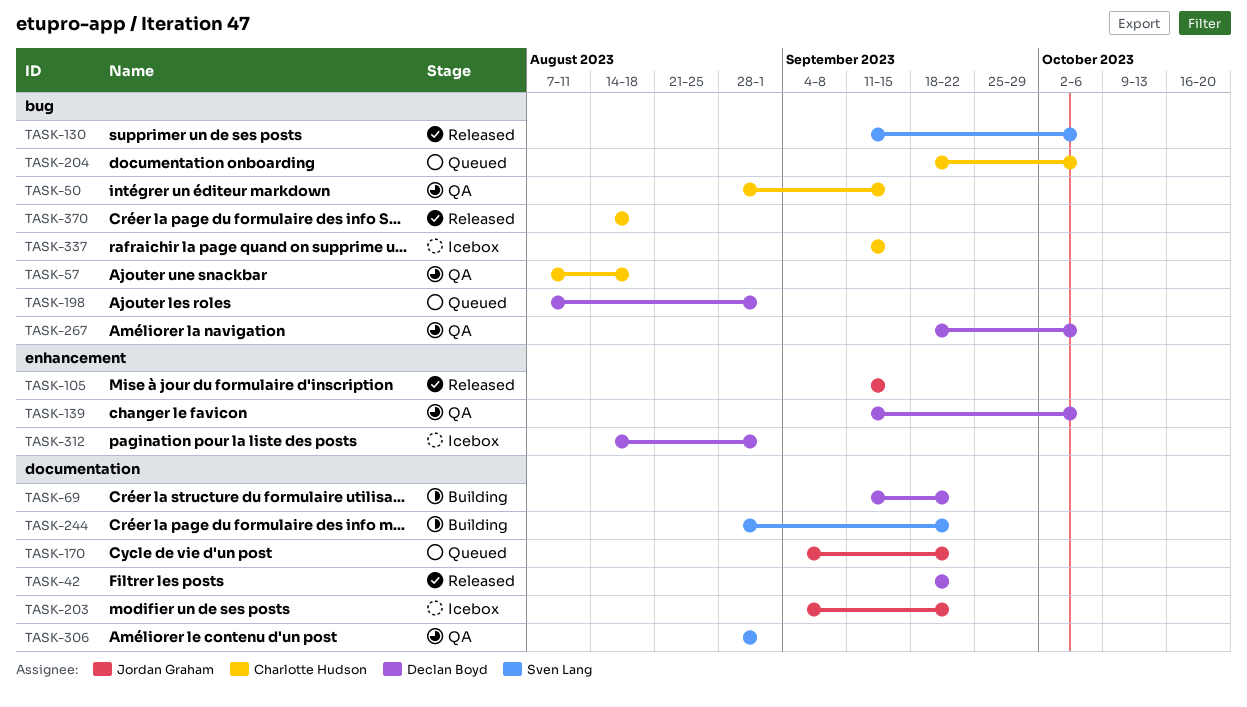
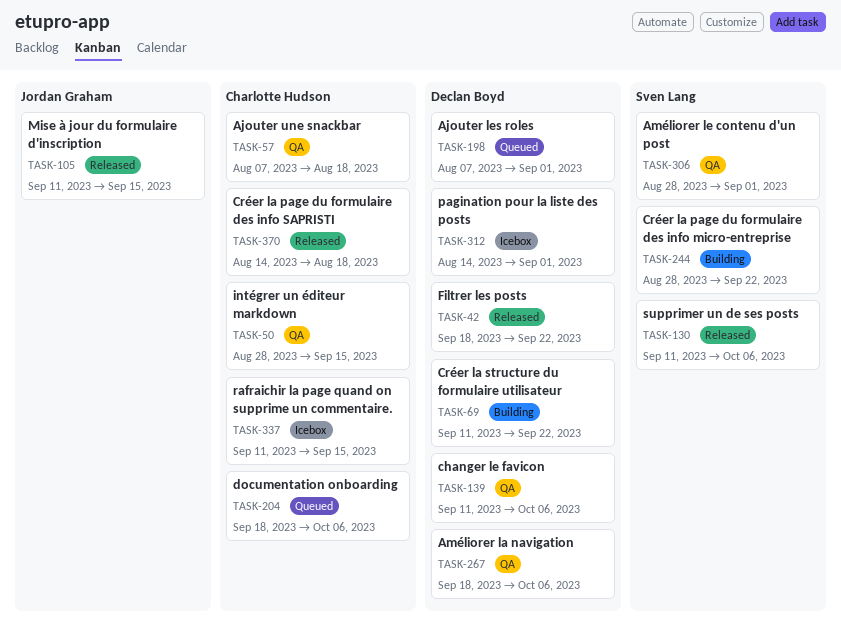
TASK-170: present -> none
TASK-203: present -> none

